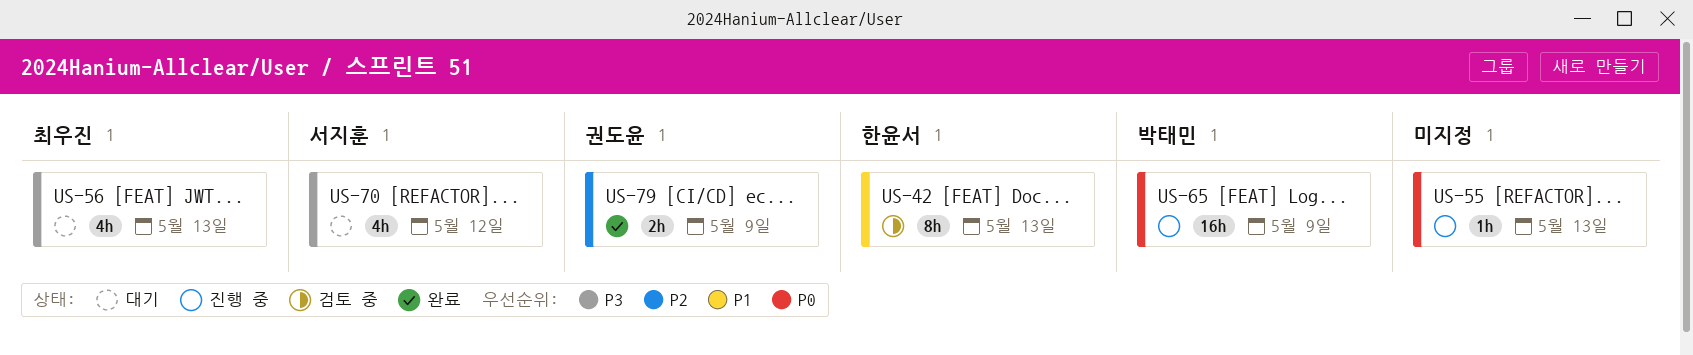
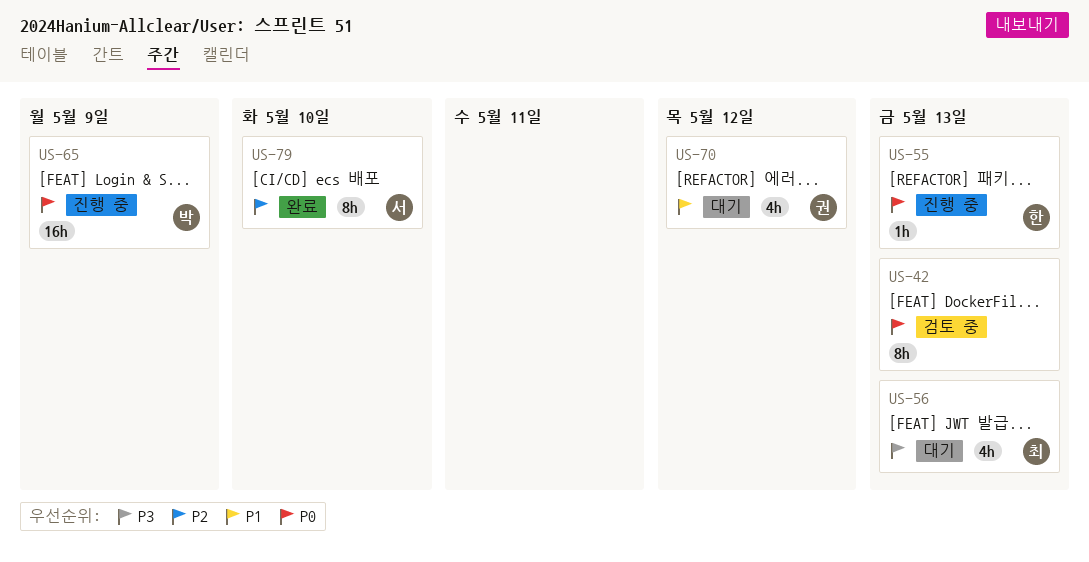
US-42, owner: 한윤서 -> none
US-42, priority: P1 -> P0
US-55, owner: none -> 한윤서
US-70, owner: 서지훈 -> 권도윤
US-70, priority: P3 -> P1
US-79, owner: 권도윤 -> 서지훈
US-79, estimate: 2h -> 8h
US-79, due: May 9 -> May 10

